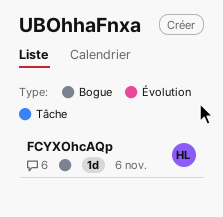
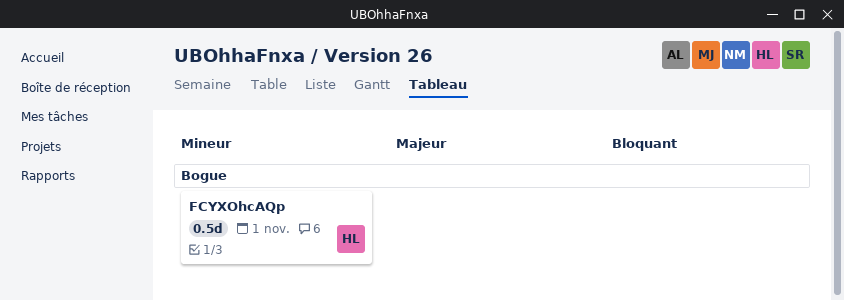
FCYXOhcAQp, estimate: 1d -> 0.5d
FCYXOhcAQp, due: Nov 6 -> Nov 1

